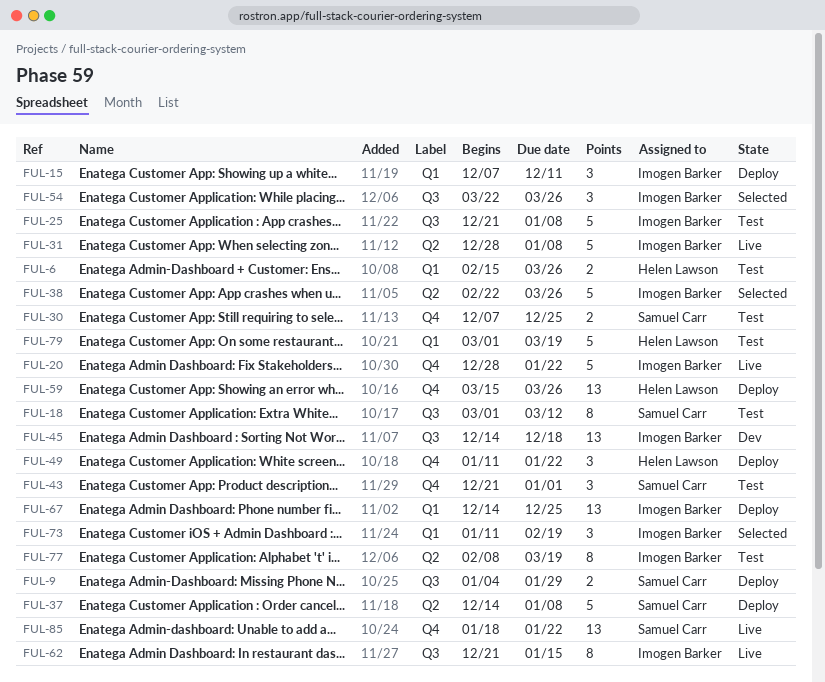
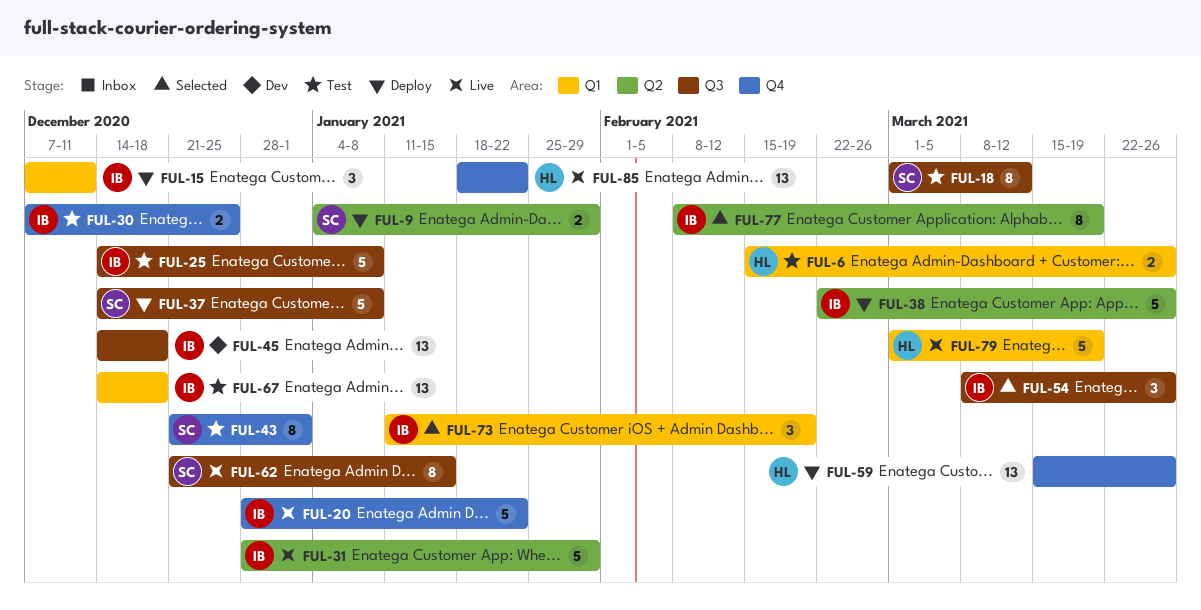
FUL-9, label: Q3 -> Q2
FUL-25, start: Dec 21 -> Dec 14
FUL-30, owner: Samuel Carr -> Imogen Barker
FUL-31, due: Jan 8 -> Jan 29
FUL-37, label: Q2 -> Q3
FUL-38, status: Selected -> Deploy
FUL-43, estimate: 3 -> 8
FUL-49: present -> none
FUL-54, start: Mar 22 -> Mar 8
FUL-62, owner: Imogen Barker -> Samuel Carr
FUL-67, status: Deploy -> Test
FUL-67, due: Dec 25 -> Dec 18
FUL-77, status: Test -> Selected
FUL-79, status: Test -> Live
FUL-85, owner: Samuel Carr -> Helen Lawson

